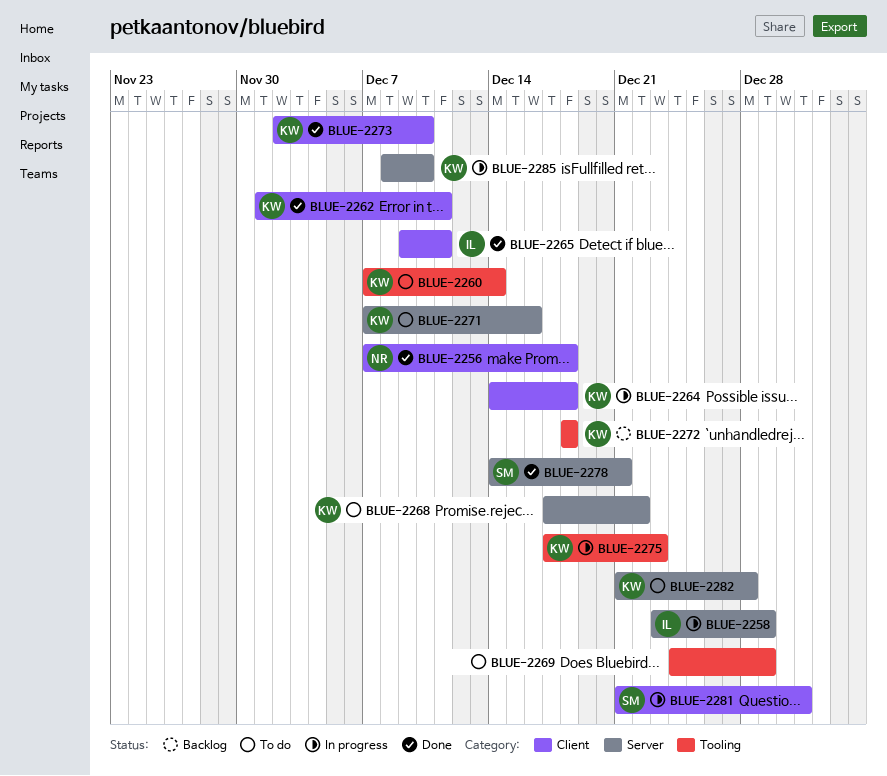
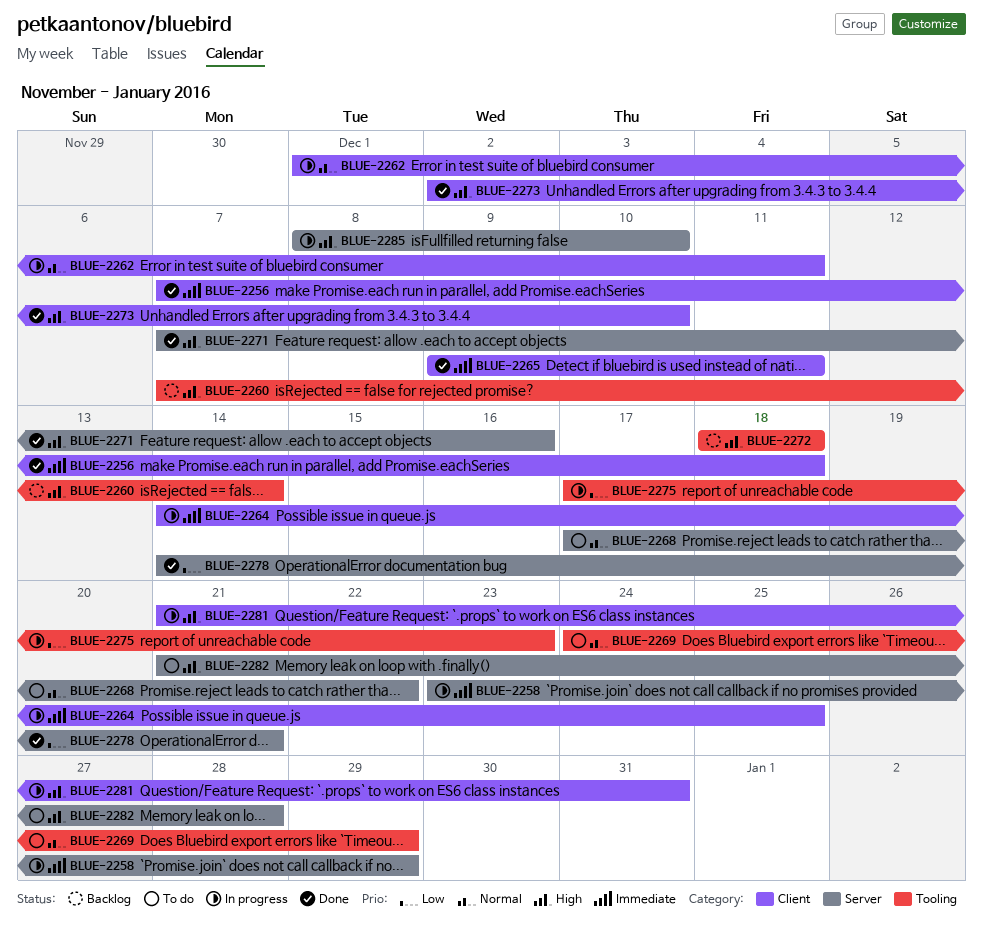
BLUE-2260, status: To do -> Backlog
BLUE-2262, status: Done -> In progress
BLUE-2264, due: Dec 18 -> Dec 25
BLUE-2271, status: To do -> Done

